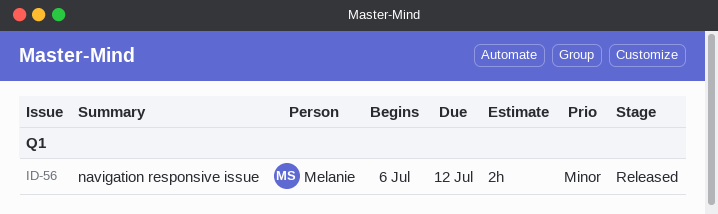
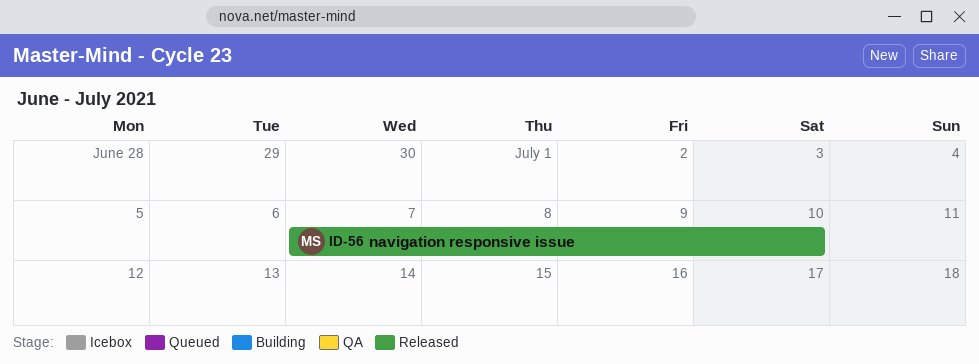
ID-56, start: Jul 6 -> Jul 7
ID-56, due: Jul 12 -> Jul 10

